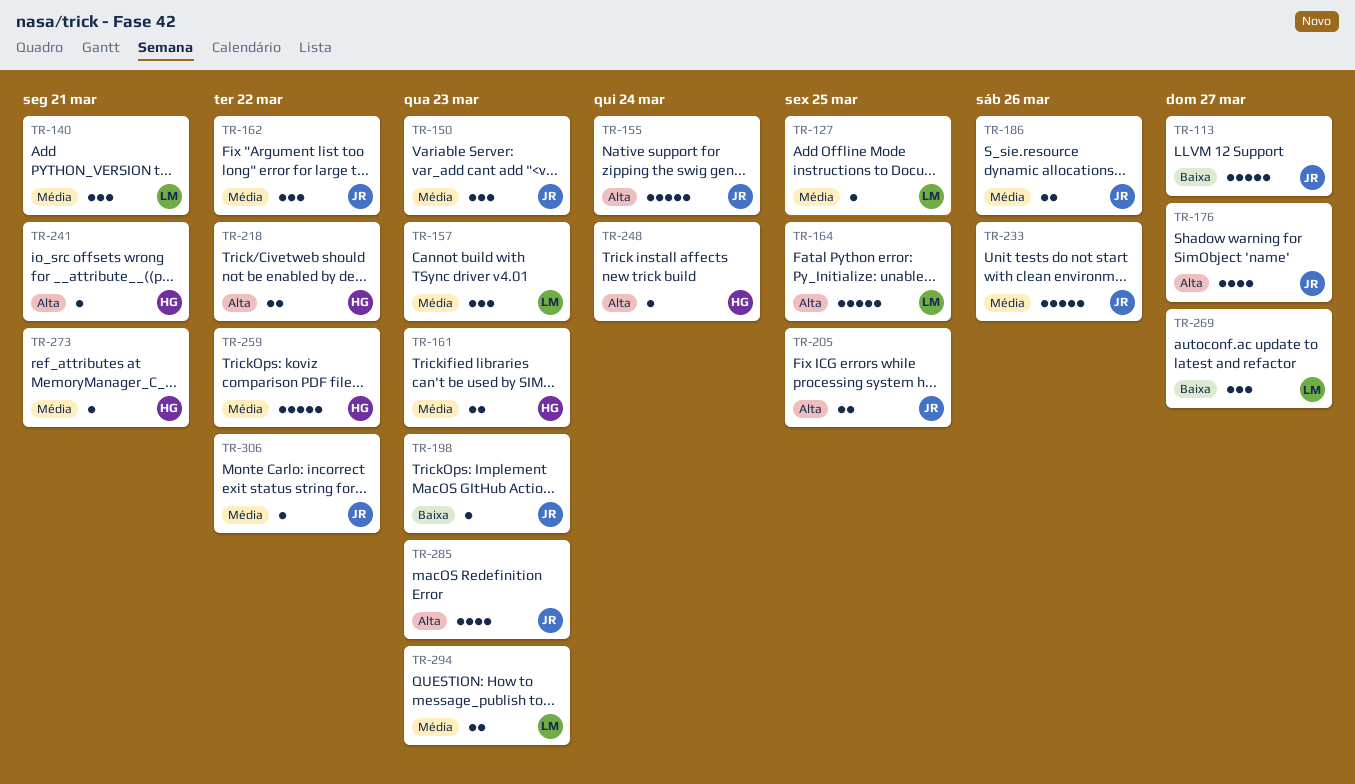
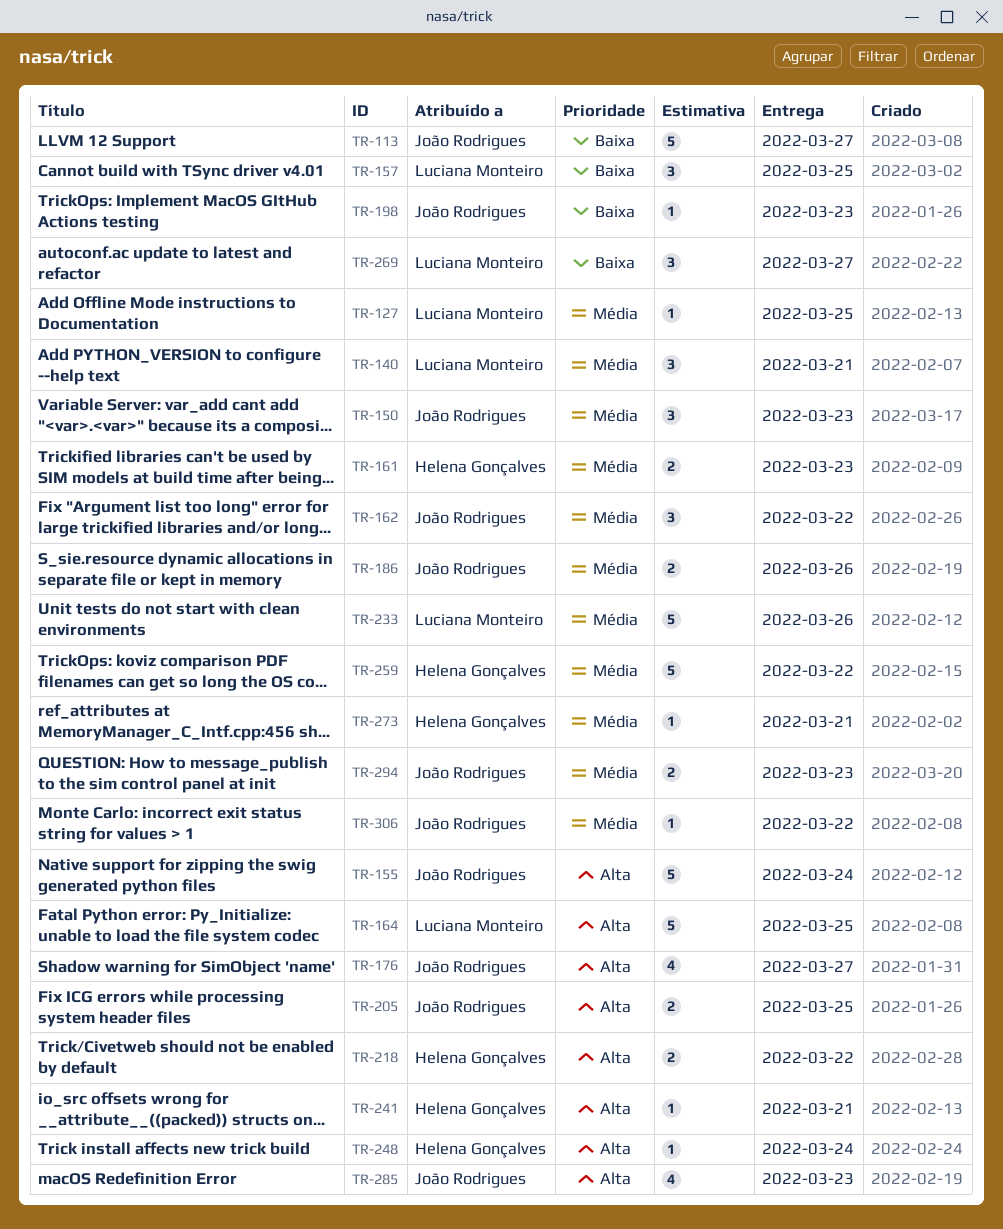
TR-157, priority: Média -> Baixa
TR-157, due: Mar 23 -> Mar 25
TR-233, owner: João Rodrigues -> Luciana Monteiro
TR-294, owner: Luciana Monteiro -> João Rodrigues

